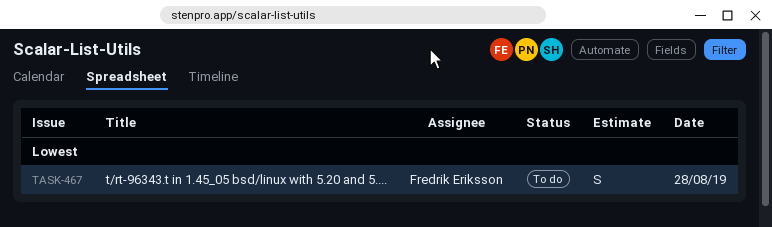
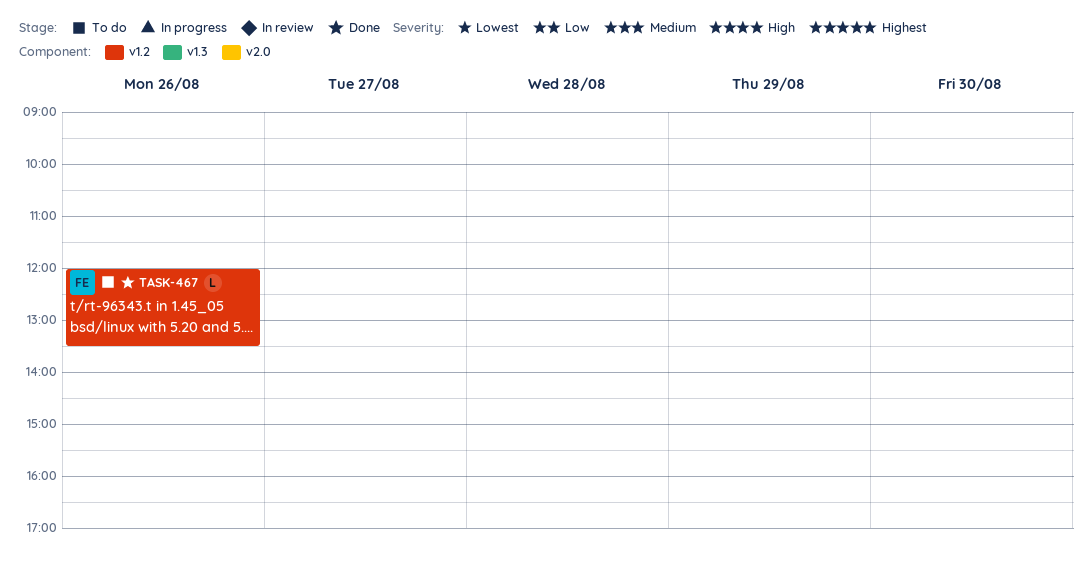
TASK-467, estimate: S -> L
TASK-467, day: Aug 28 -> Aug 26

